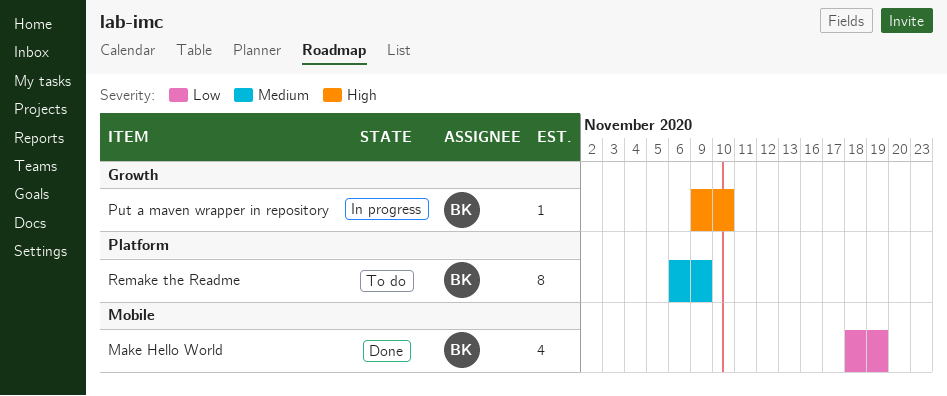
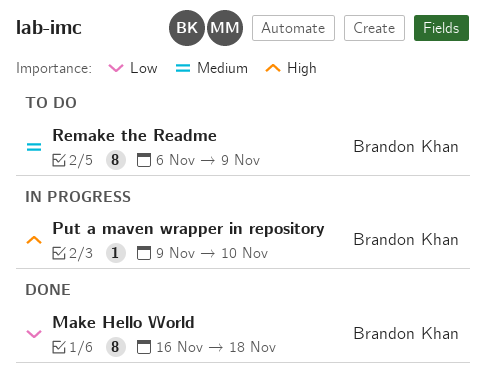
Make Hello World, estimate: 4 -> 8
Make Hello World, start: Nov 18 -> Nov 16
Make Hello World, due: Nov 19 -> Nov 18

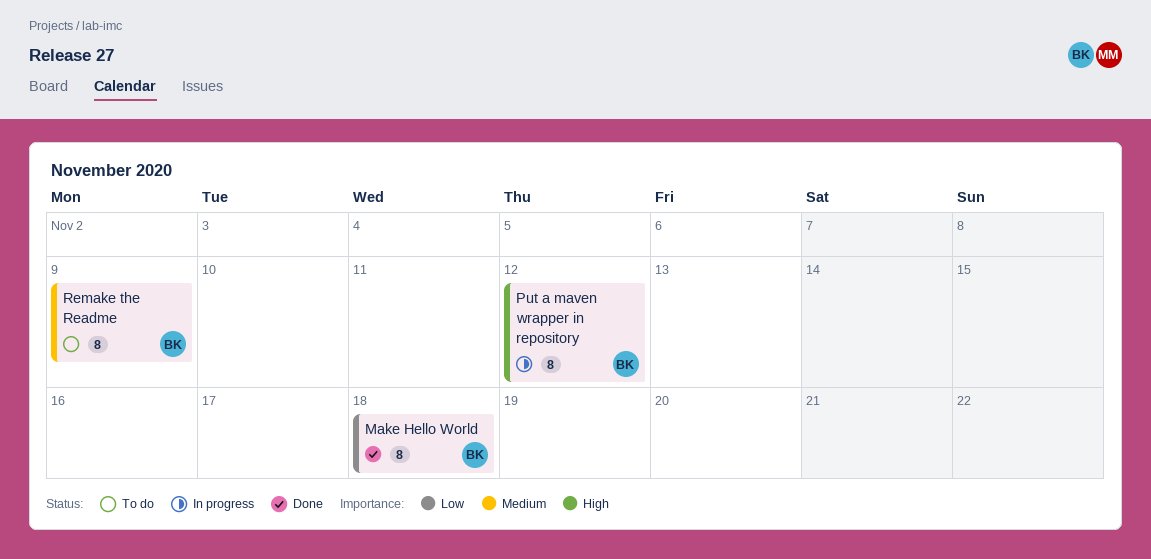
Put a maven wrapper in repository, estimate: 1 -> 8
Put a maven wrapper in repository, due: Nov 10 -> Nov 12

